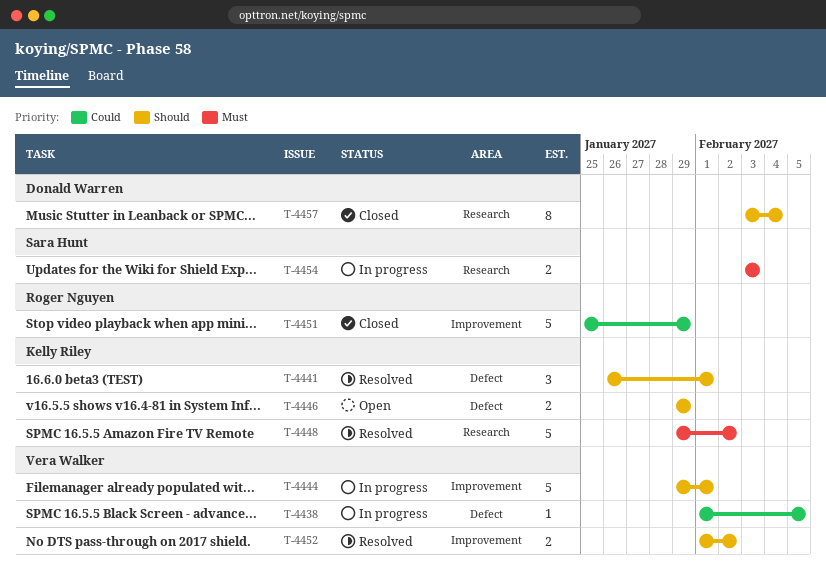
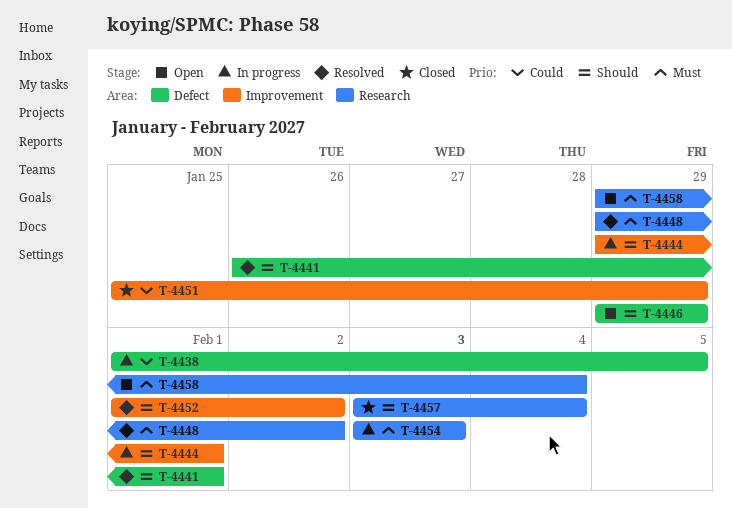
T-4458: none -> present

